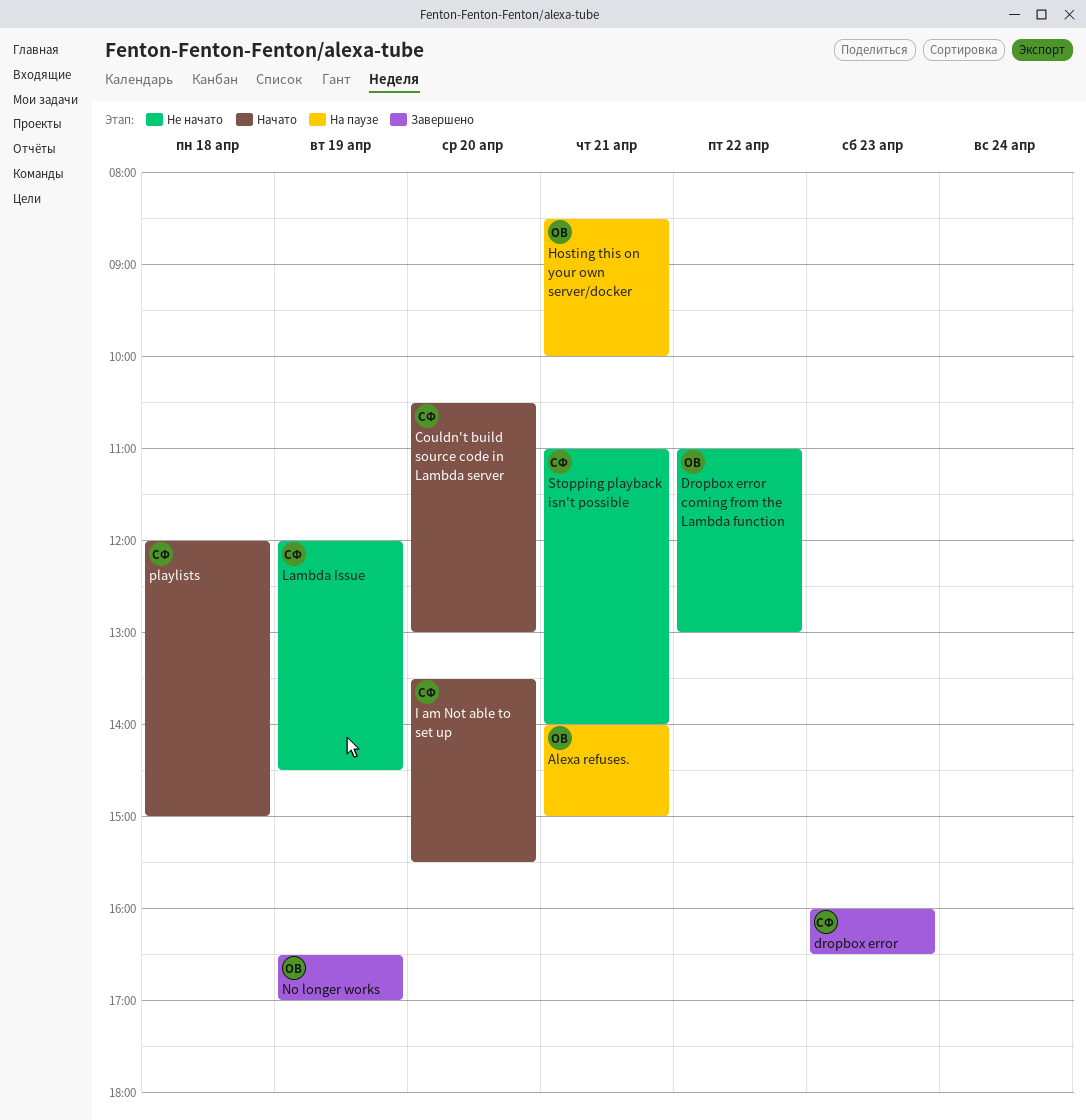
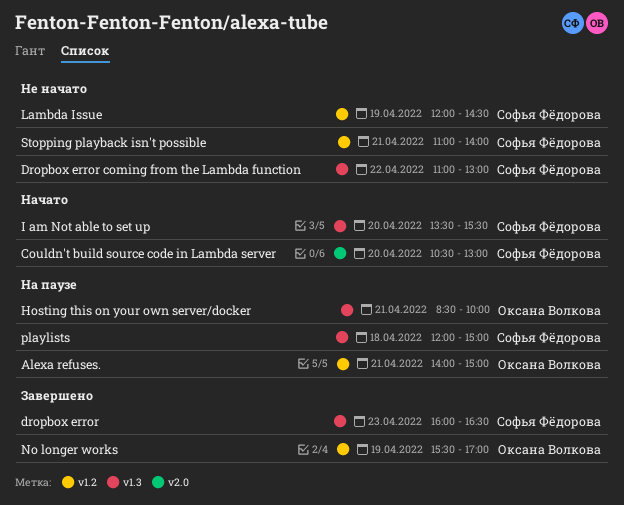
Dropbox error coming from the Lambda function, owner: Оксана Волкова -> Софья Фёдорова
No longer works, begins: 16:30 -> 15:30
playlists, status: Начато -> На паузе

